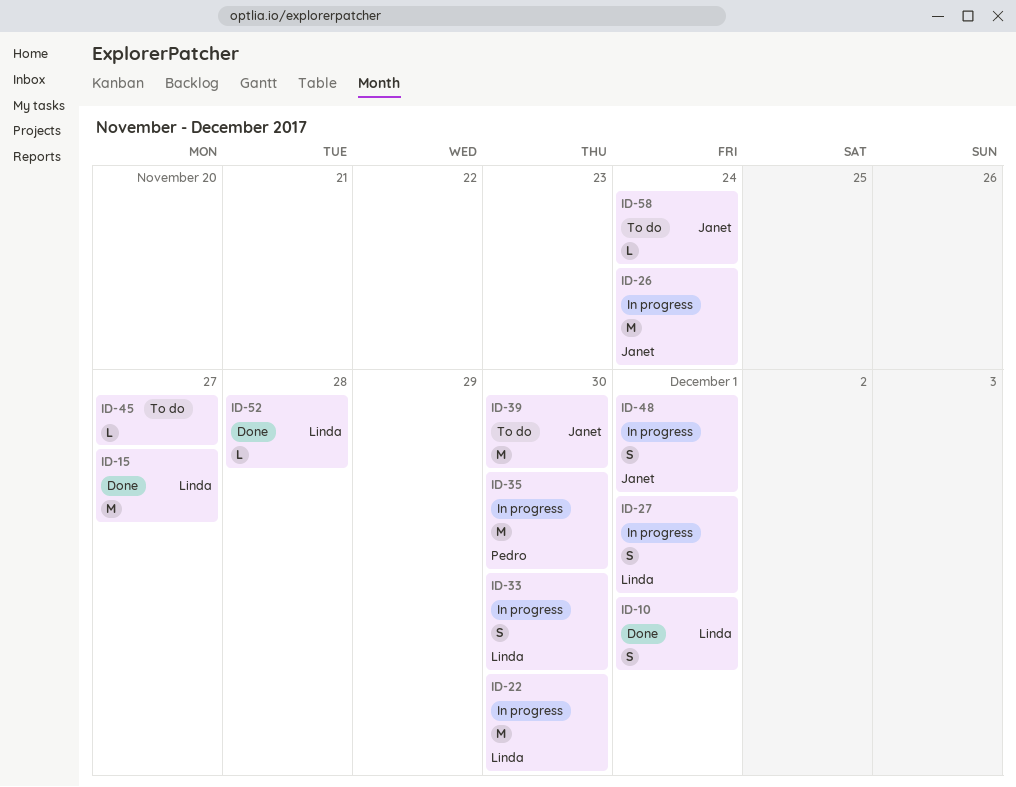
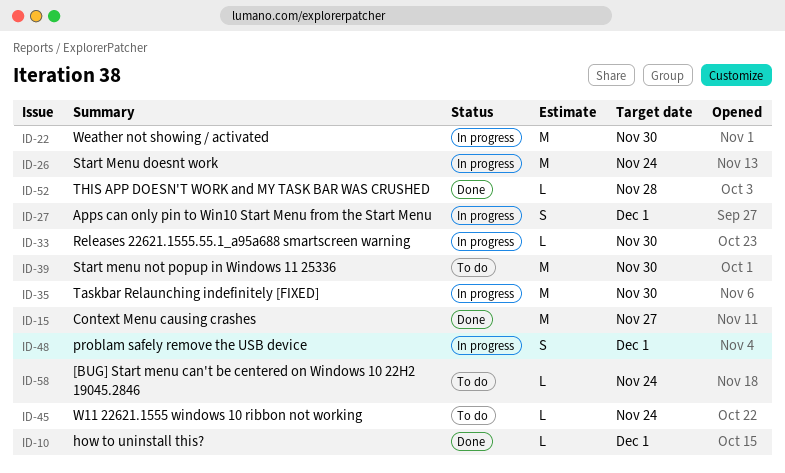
ID-10, estimate: S -> L
ID-33, estimate: S -> L
ID-45, due: Nov 27 -> Nov 24

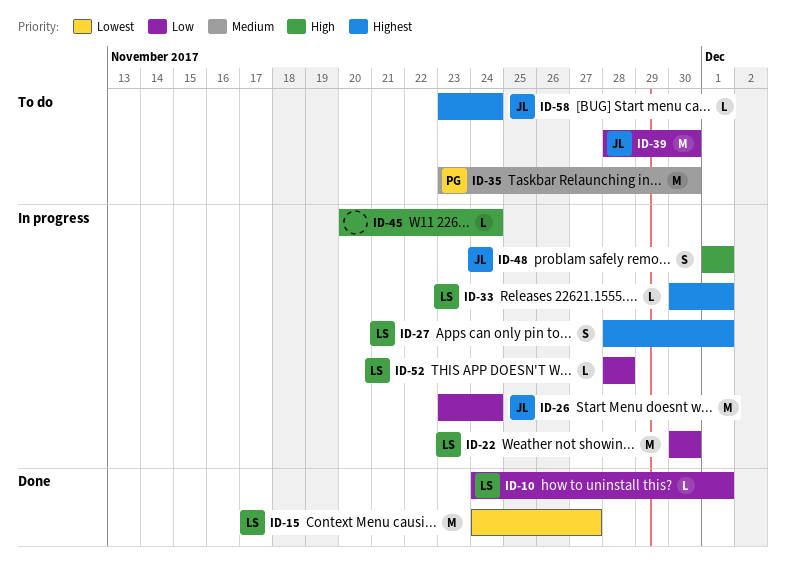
ID-33, due: Nov 30 -> Dec 1
ID-35, status: In progress -> To do
ID-45, status: To do -> In progress
ID-52, status: Done -> In progress

